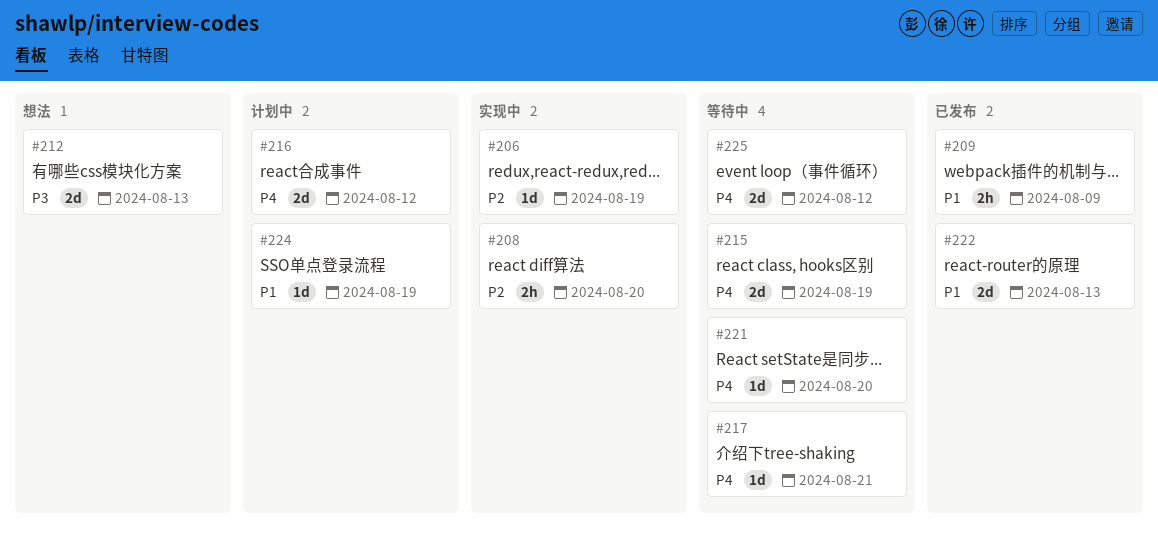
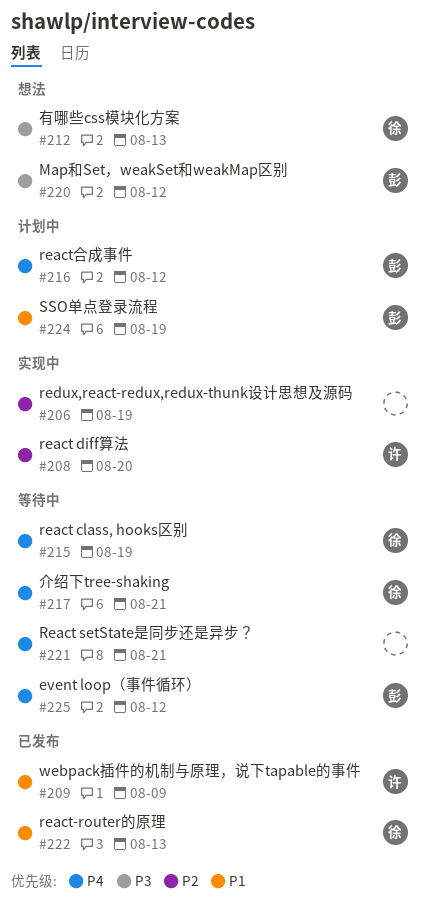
#220: none -> present
#221, due: Aug 20 -> Aug 21

